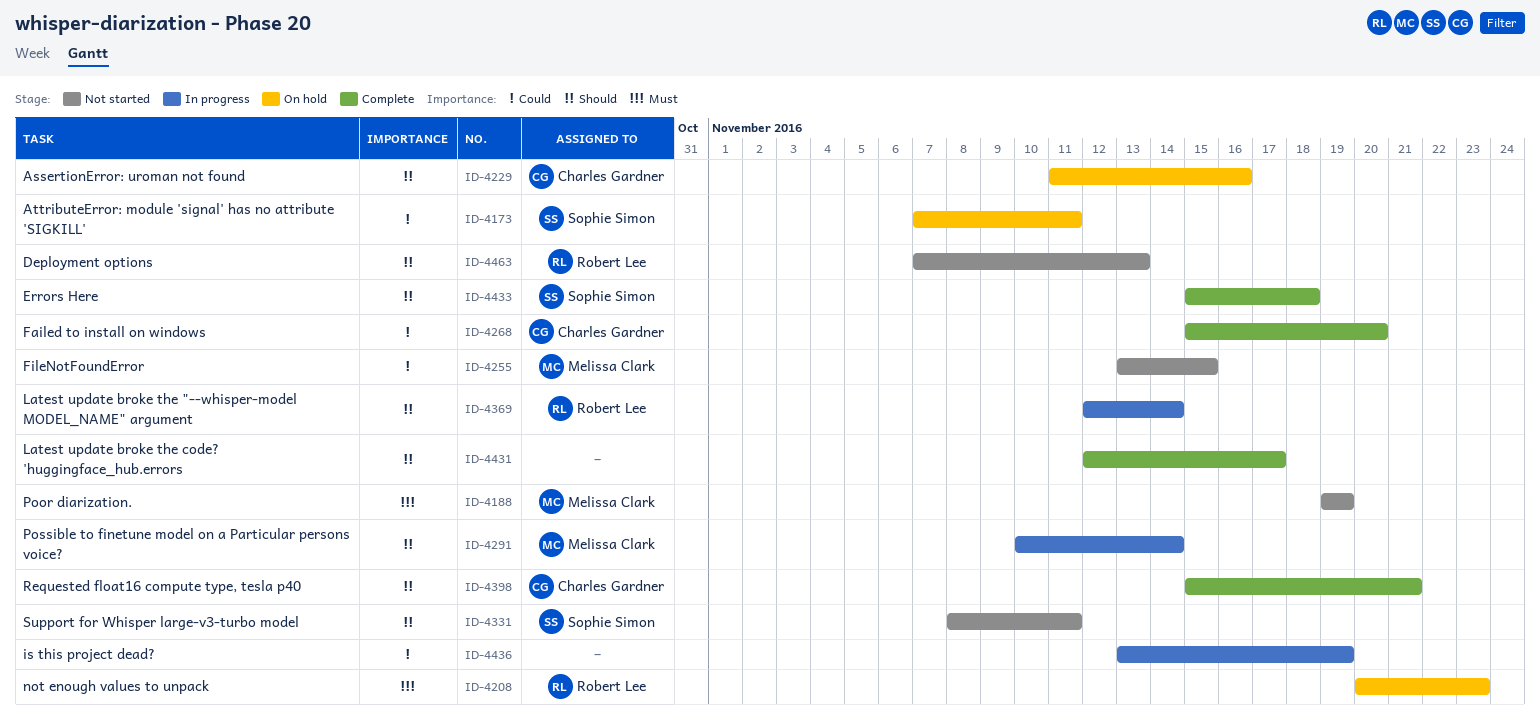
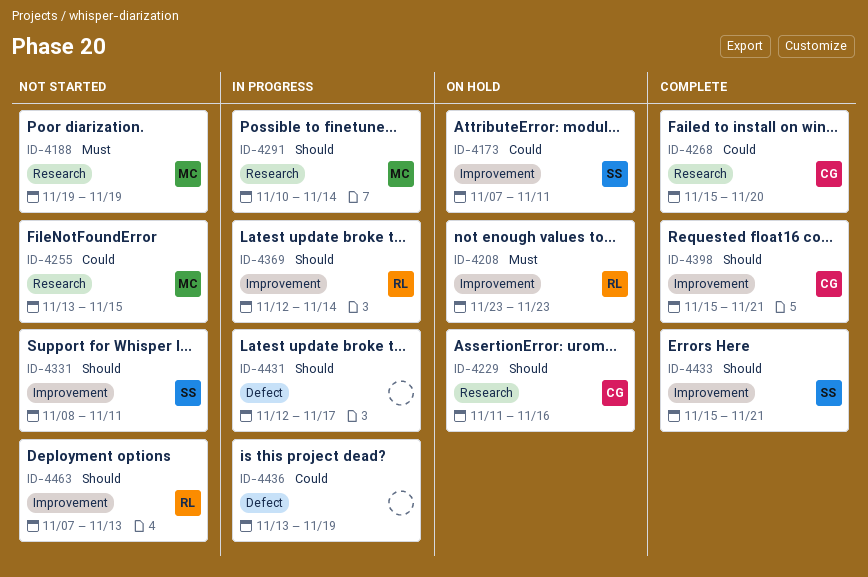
ID-4208, start: Nov 20 -> Nov 23
ID-4431, status: Complete -> In progress
ID-4433, due: Nov 18 -> Nov 21

